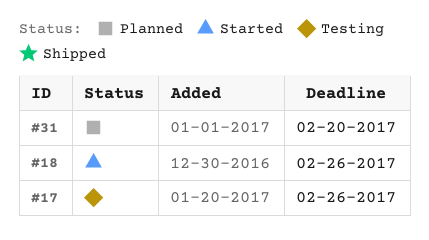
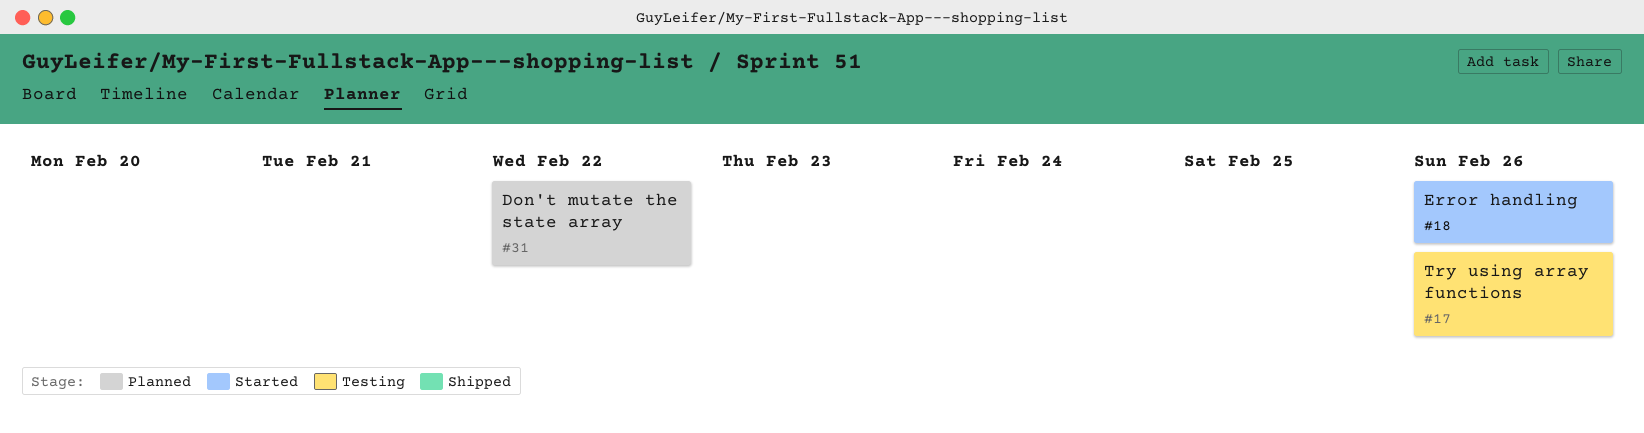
#31, due: Feb 20 -> Feb 22

